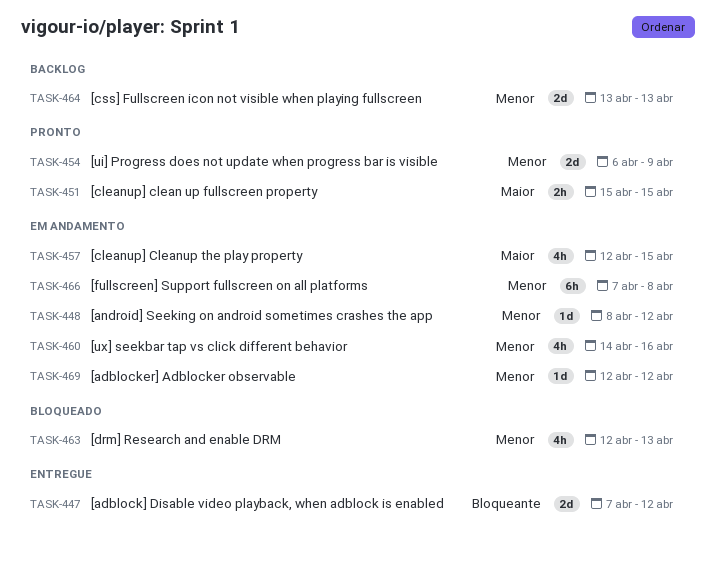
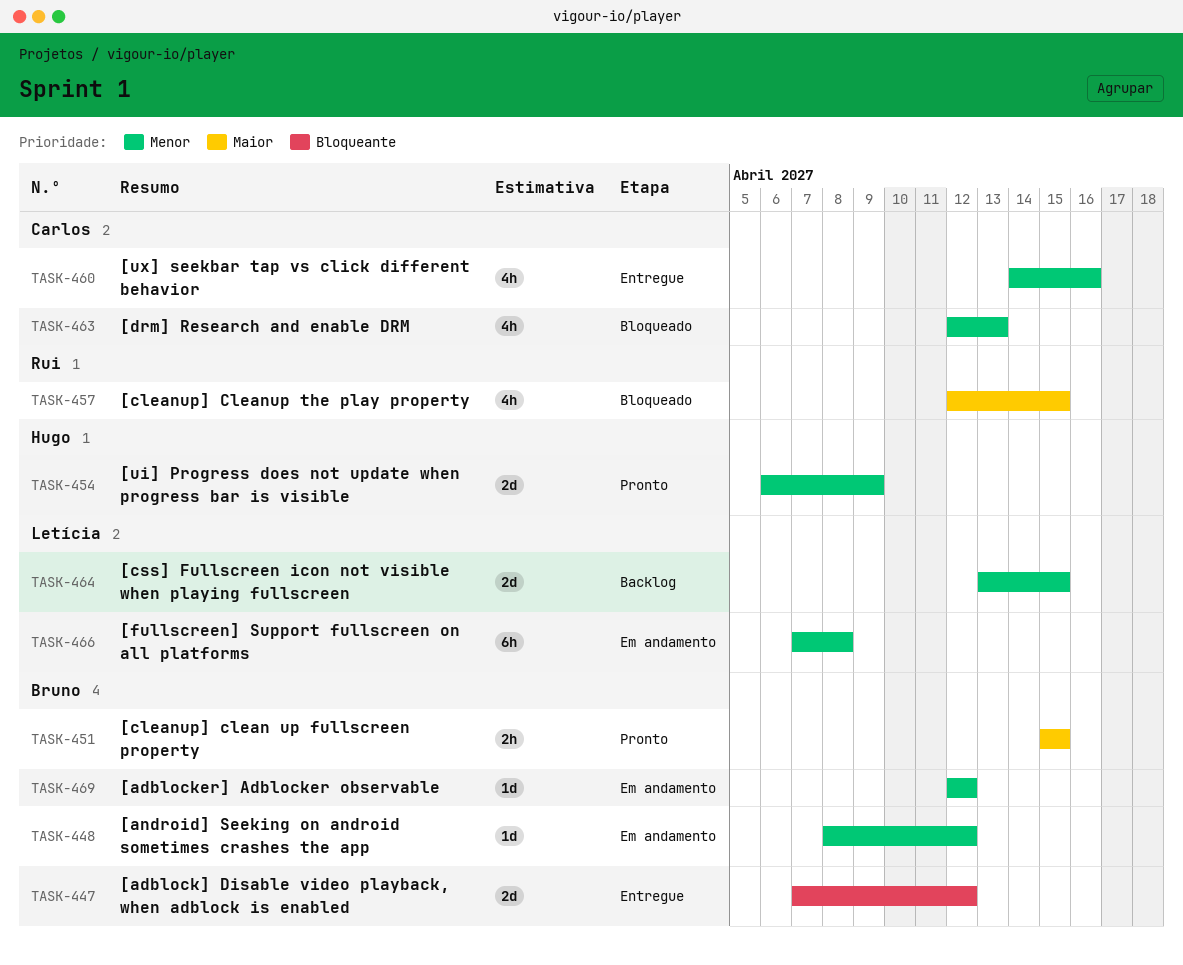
TASK-457, status: Em andamento -> Bloqueado
TASK-460, status: Em andamento -> Entregue
TASK-464, due: Apr 13 -> Apr 15

